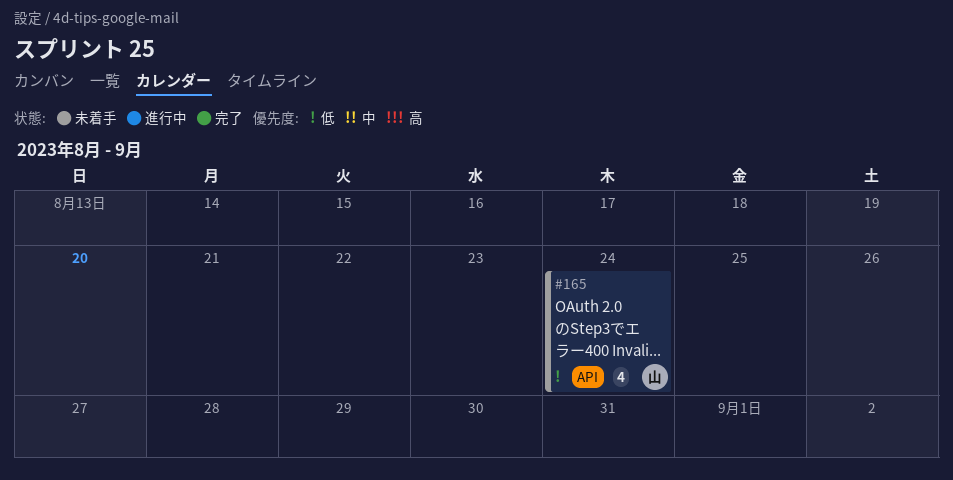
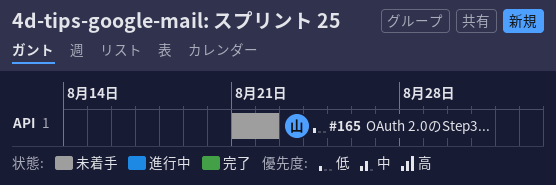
#165, due: Aug 24 -> Aug 22

